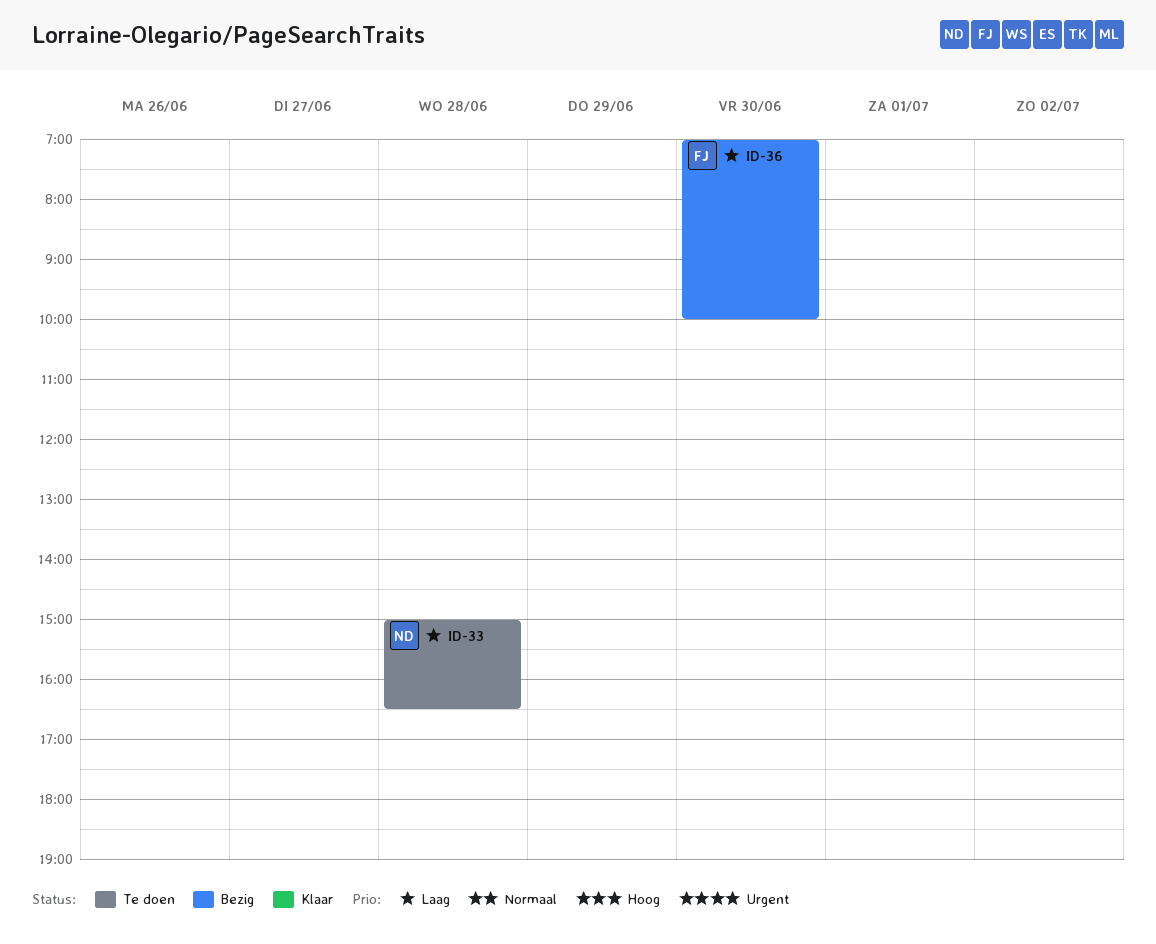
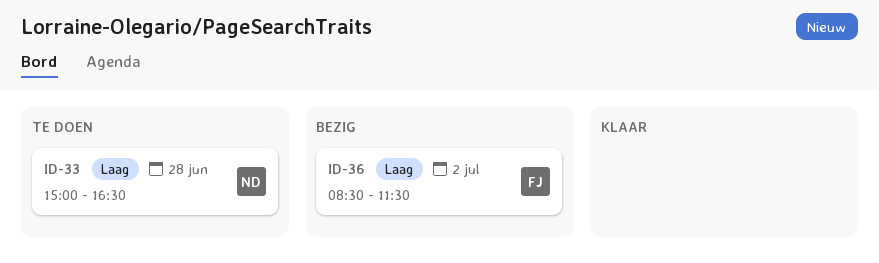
ID-36, day: Jun 30 -> Jul 2
ID-36, begins: 07:00 -> 08:30
ID-36, ends: 10:00 -> 11:30

